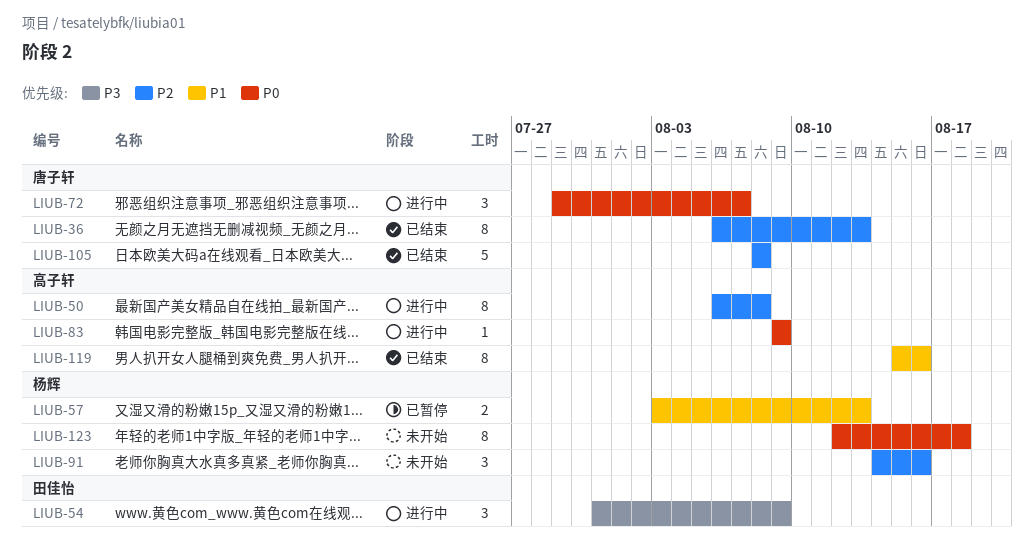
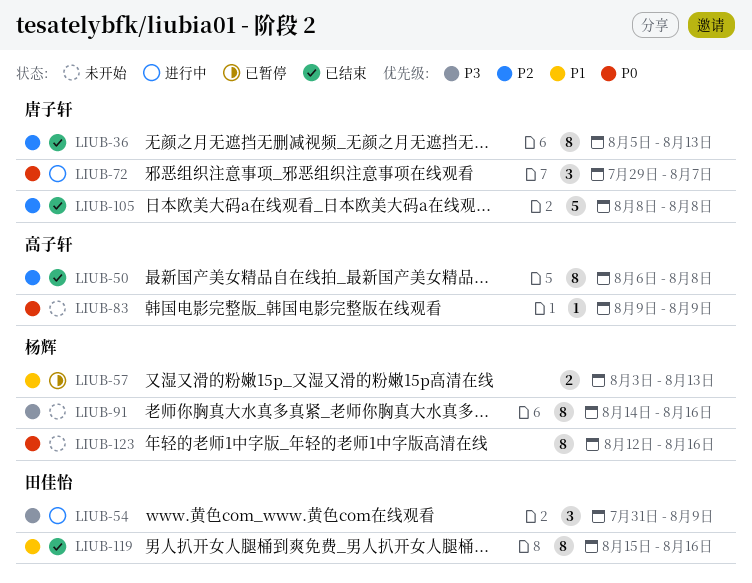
LIUB-36, start: Aug 6 -> Aug 5
LIUB-50, status: 进行中 -> 已结束
LIUB-83, status: 进行中 -> 未开始
LIUB-91, priority: P2 -> P3
LIUB-91, estimate: 3 -> 8
LIUB-119, owner: 高子轩 -> 田佳怡
LIUB-123, due: Aug 18 -> Aug 16

